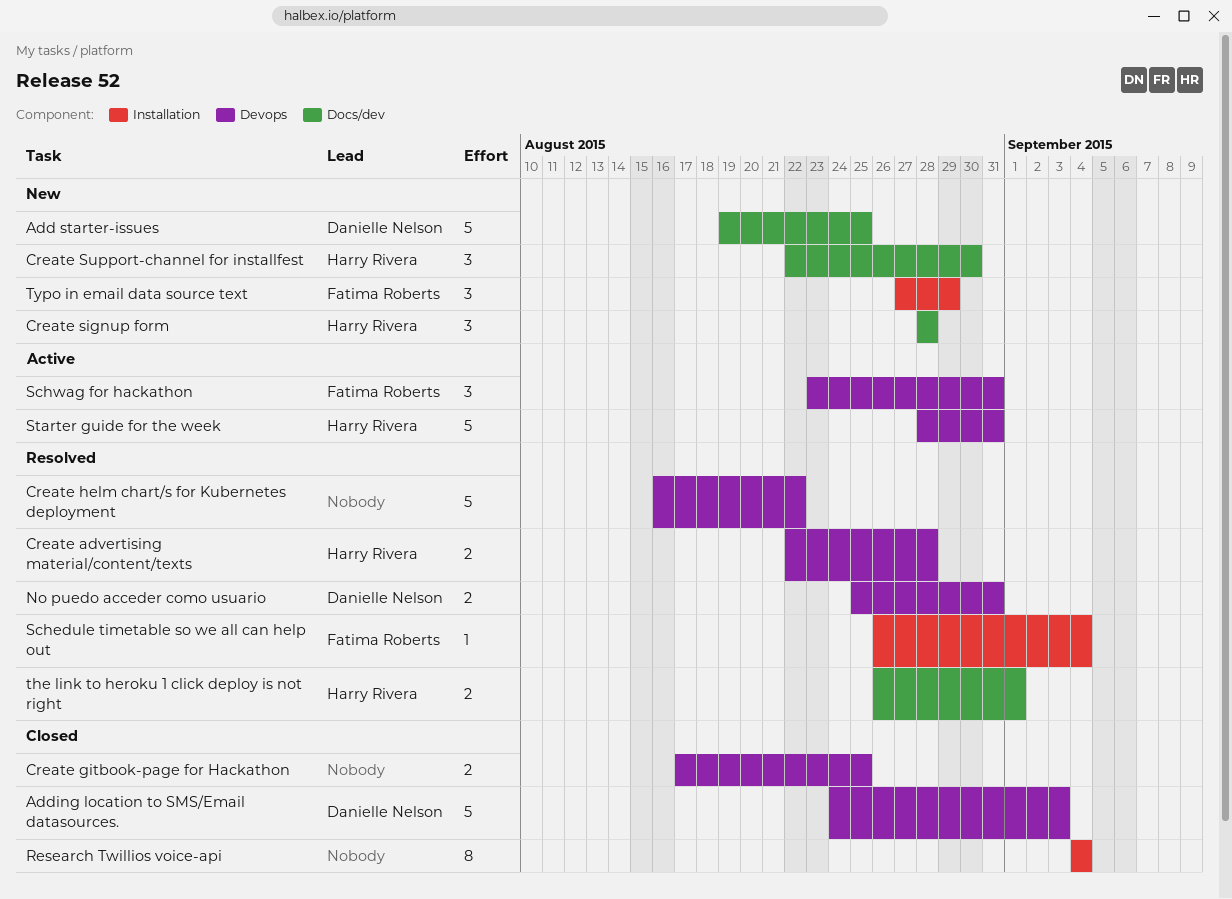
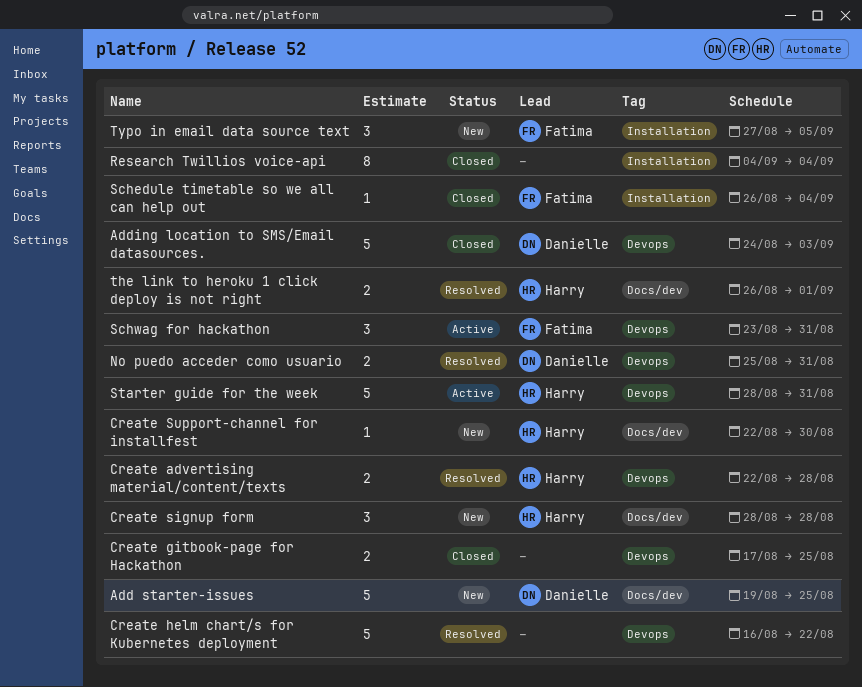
Create Support-channel for installfest, estimate: 3 -> 1
Schedule timetable so we all can help out, status: Resolved -> Closed
Typo in email data source text, due: Aug 29 -> Sep 5

